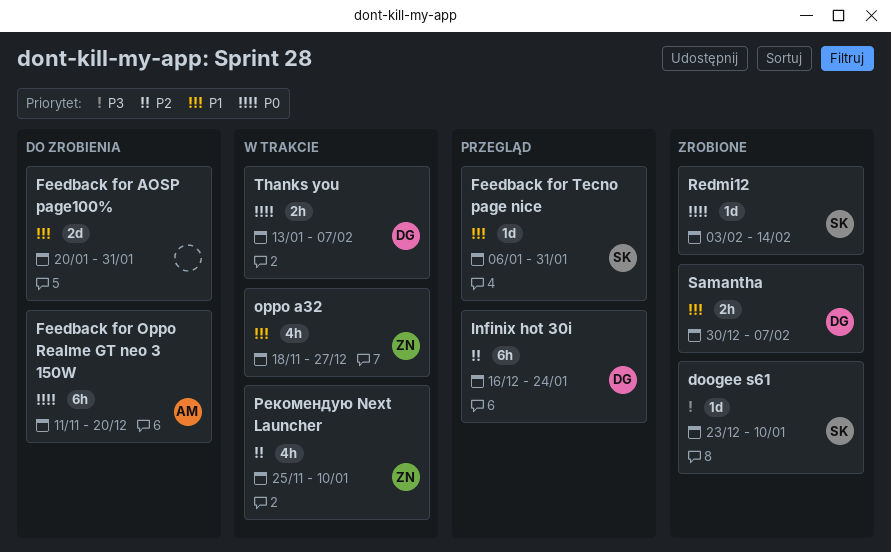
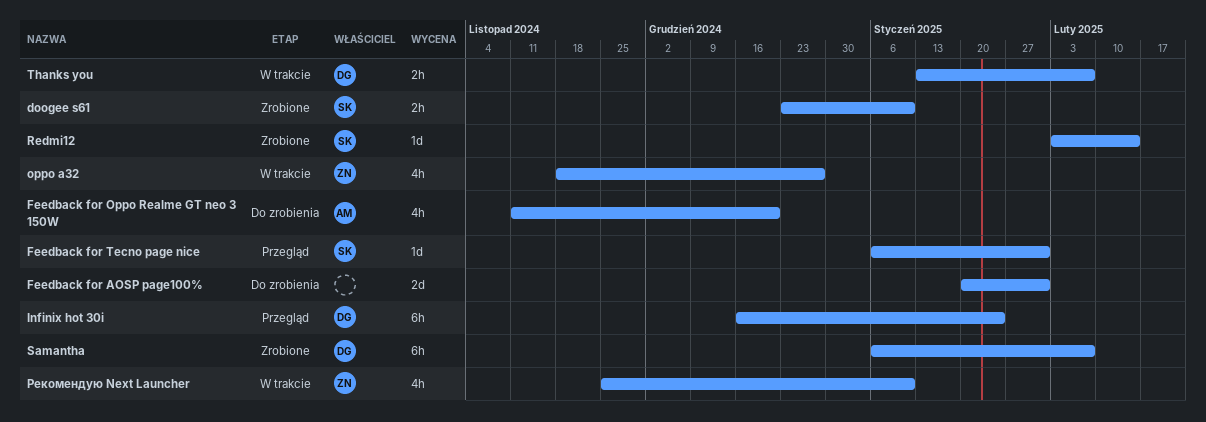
doogee s61, estimate: 1d -> 2h
Feedback for Oppo Realme GT neo 3 150W, estimate: 6h -> 4h
Samantha, estimate: 2h -> 6h
Samantha, start: Dec 30 -> Jan 6

